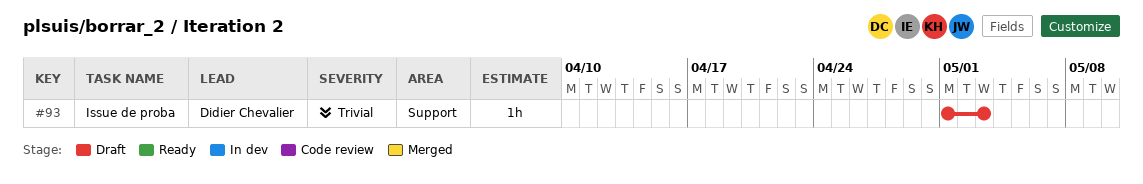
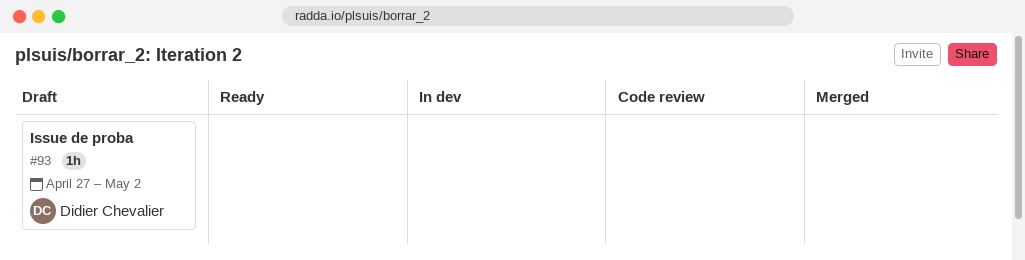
#93, start: May 1 -> Apr 27
#93, due: May 3 -> May 2

